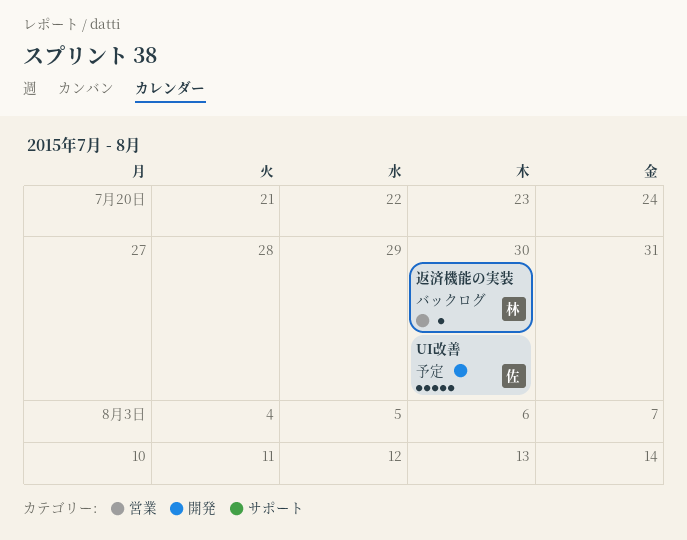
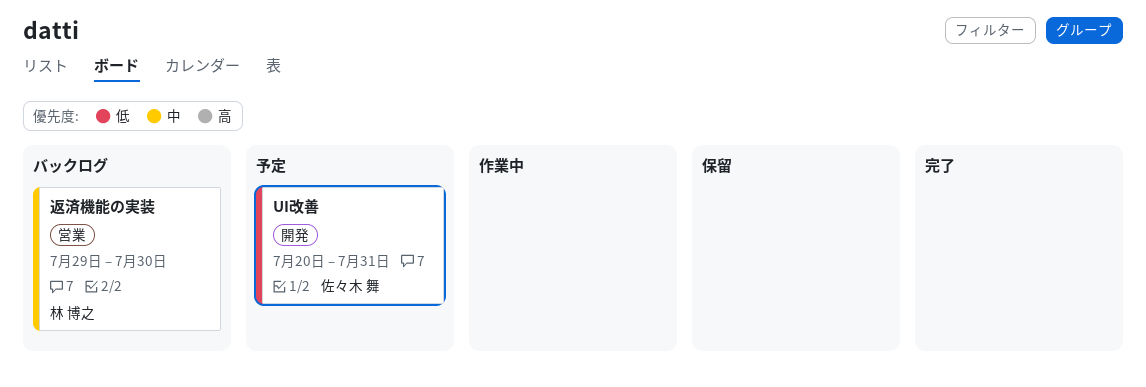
UI改善, due: Jul 30 -> Jul 31

